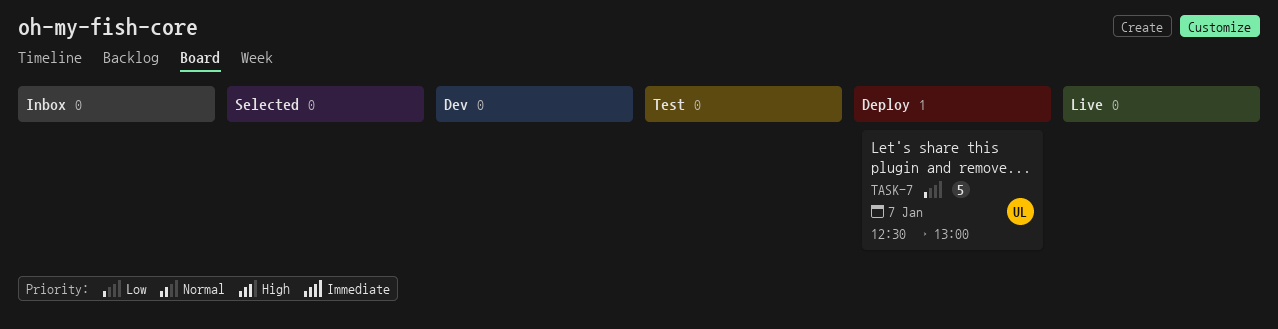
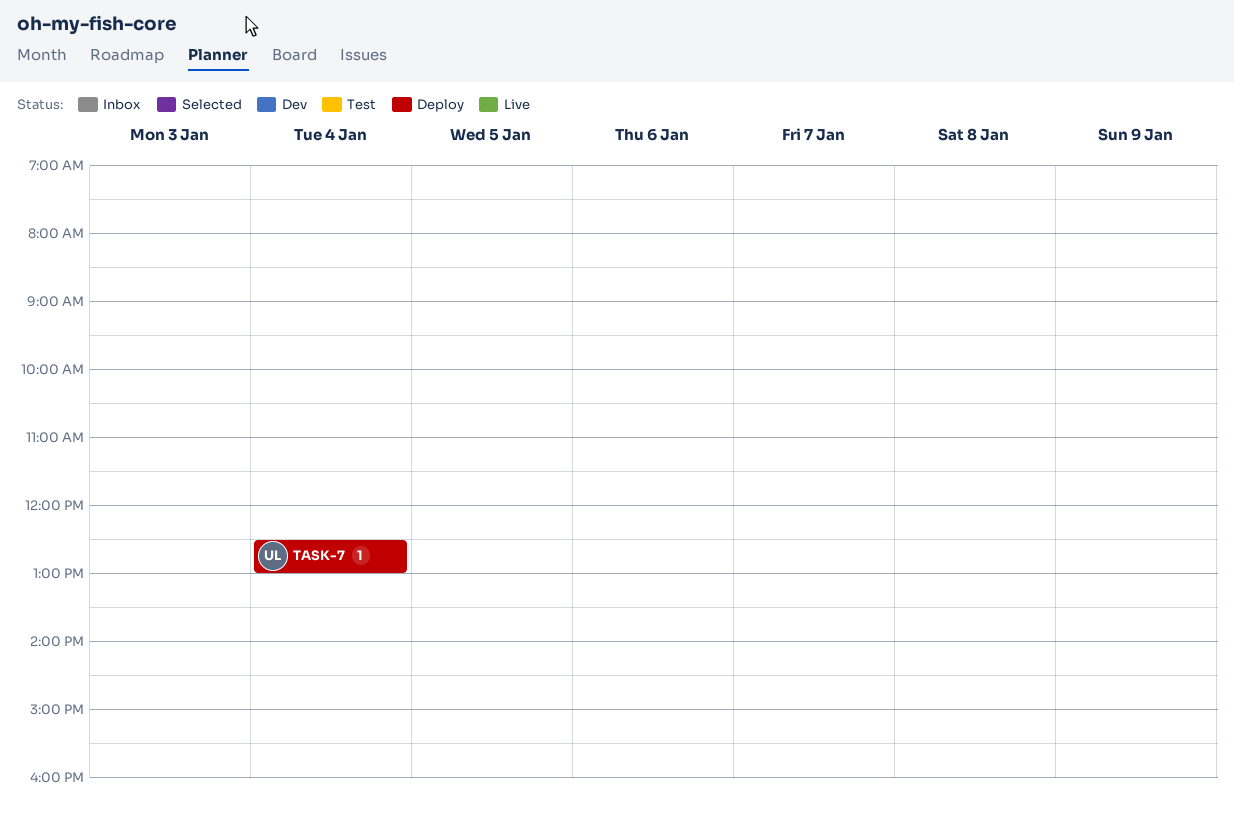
TASK-7, estimate: 5 -> 1
TASK-7, day: Jan 7 -> Jan 4

